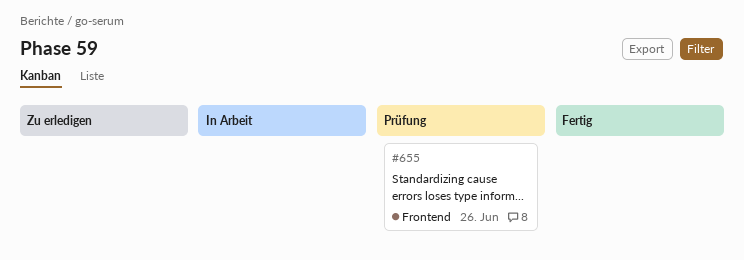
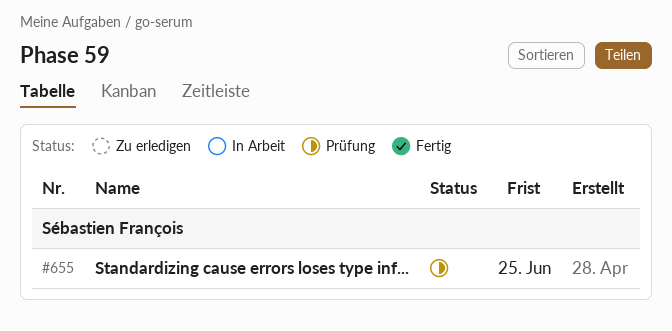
#655, due: Jun 26 -> Jun 25

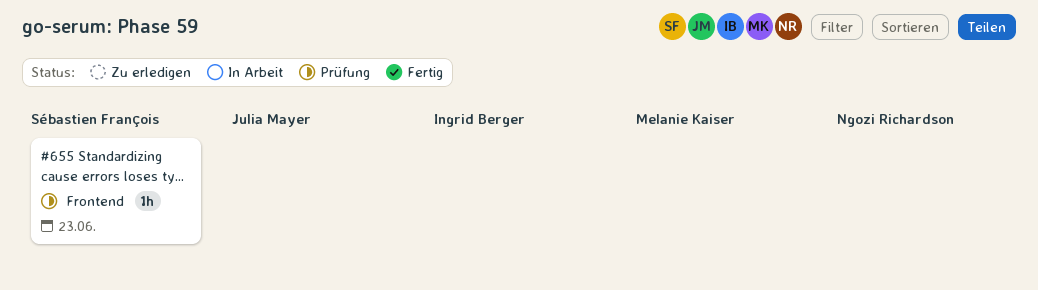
#655, due: Jun 25 -> Jun 23

